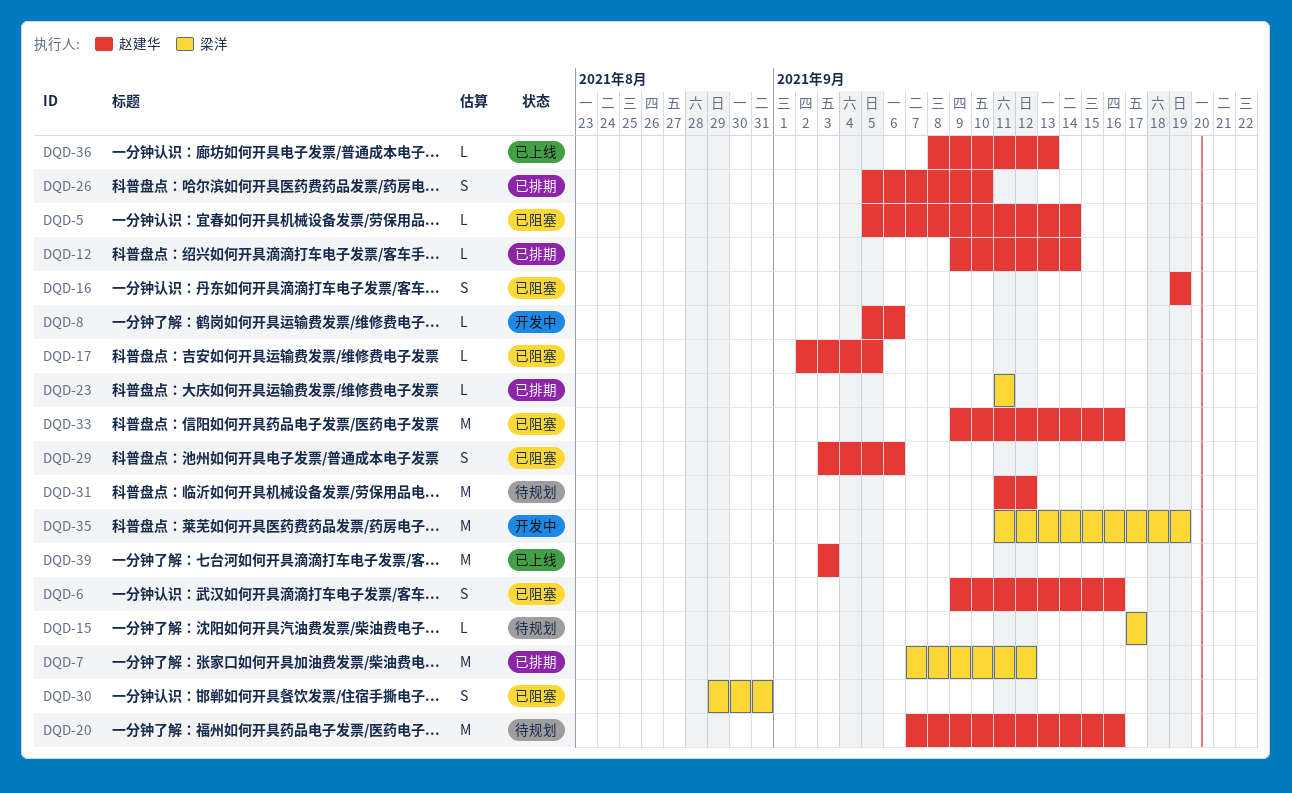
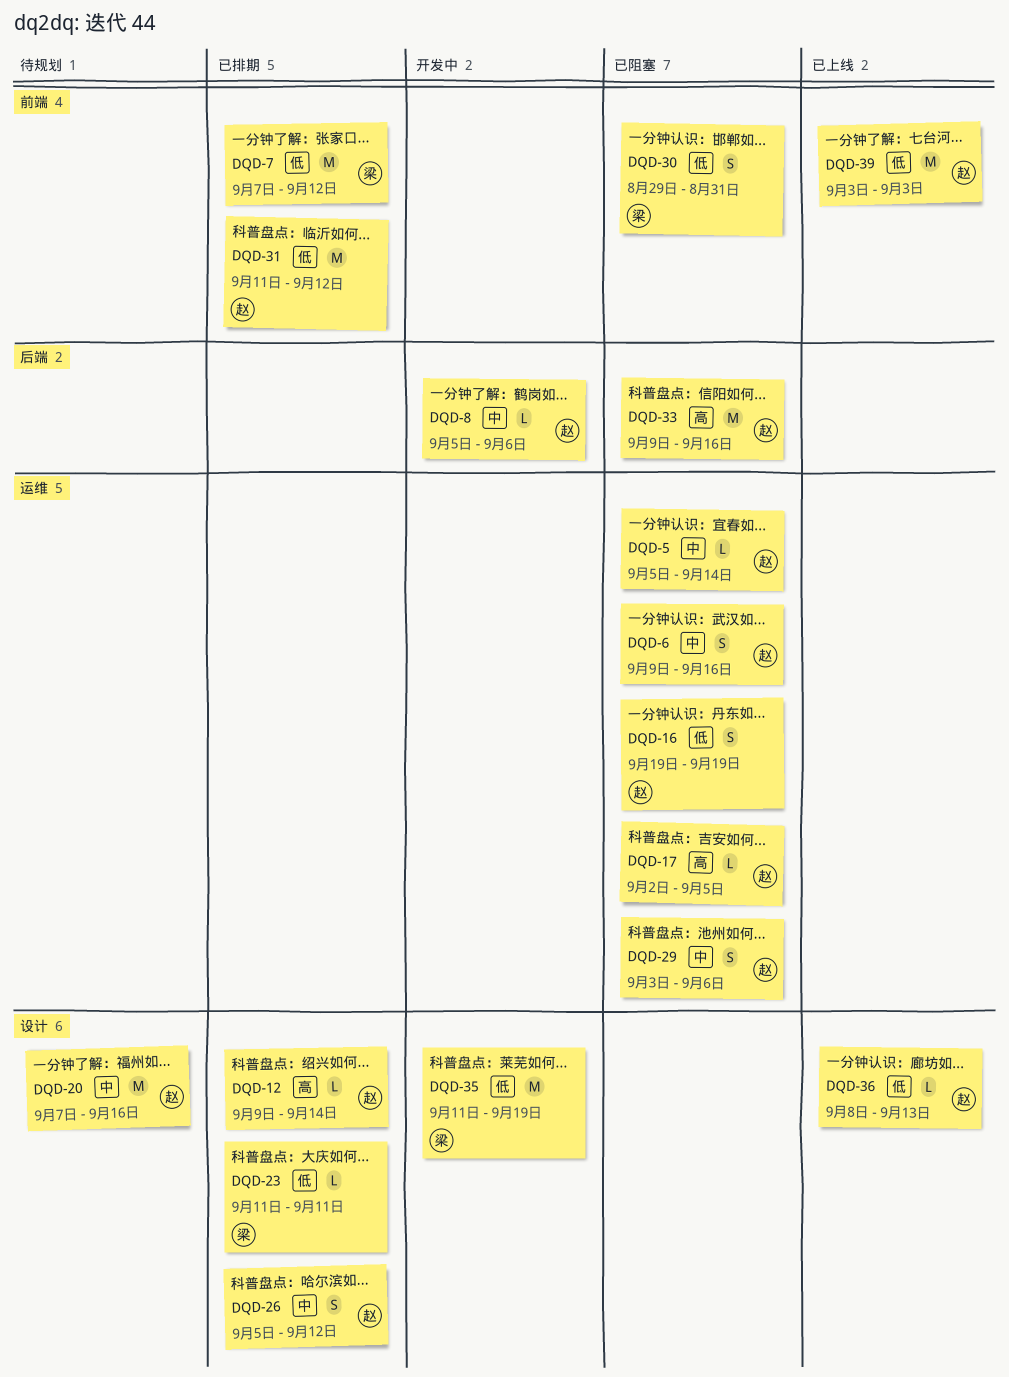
DQD-15: present -> none
DQD-26, due: Sep 10 -> Sep 12
DQD-31, status: 待规划 -> 已排期

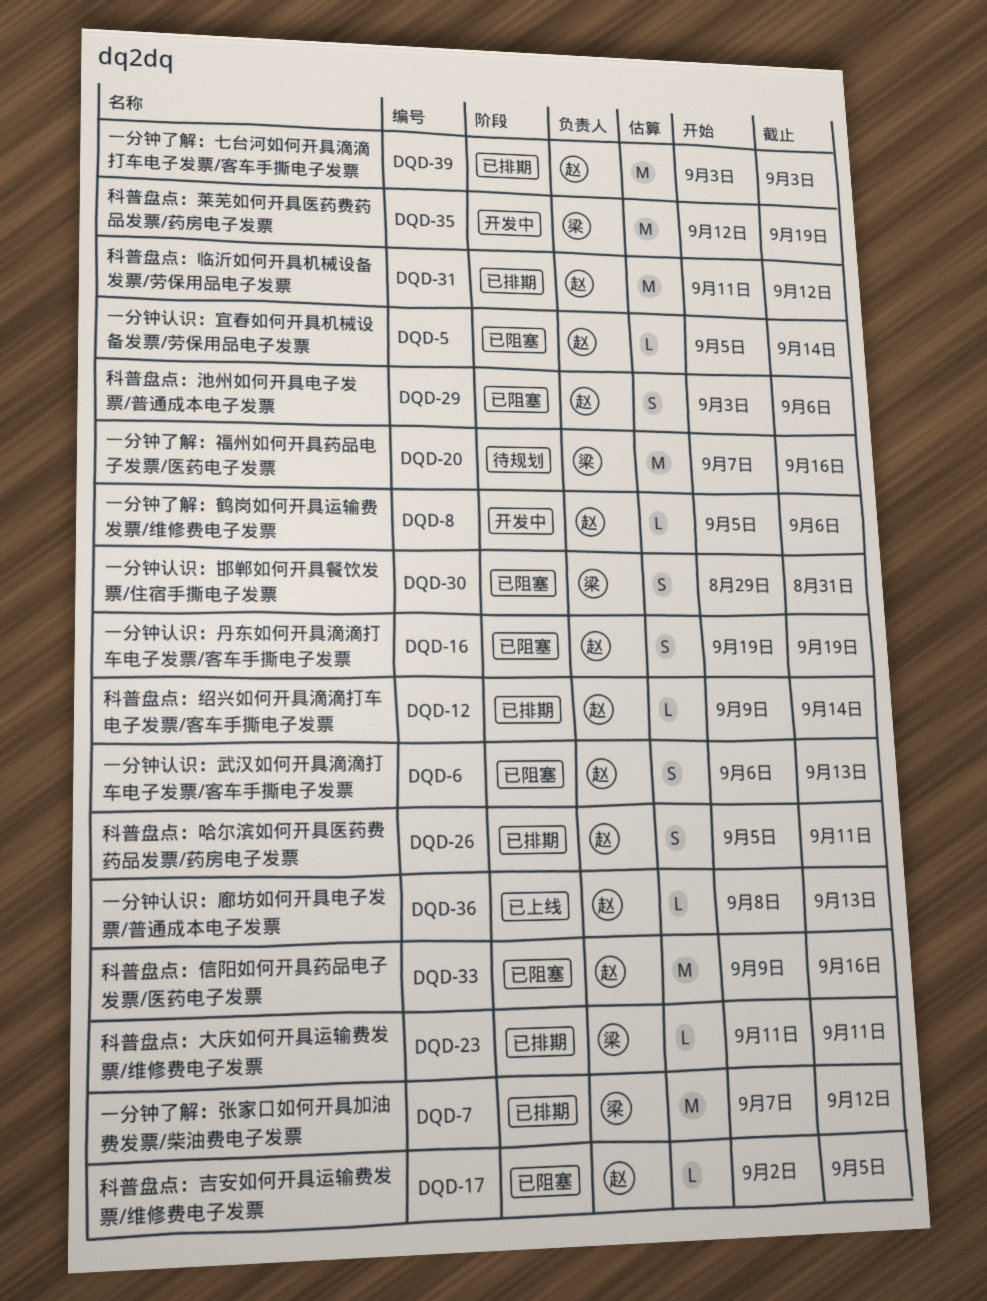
DQD-6, start: Sep 9 -> Sep 6
DQD-6, due: Sep 16 -> Sep 13
DQD-20, owner: 赵 -> 梁
DQD-26, due: Sep 12 -> Sep 11
DQD-35, start: Sep 11 -> Sep 12
DQD-39, status: 已上线 -> 已排期

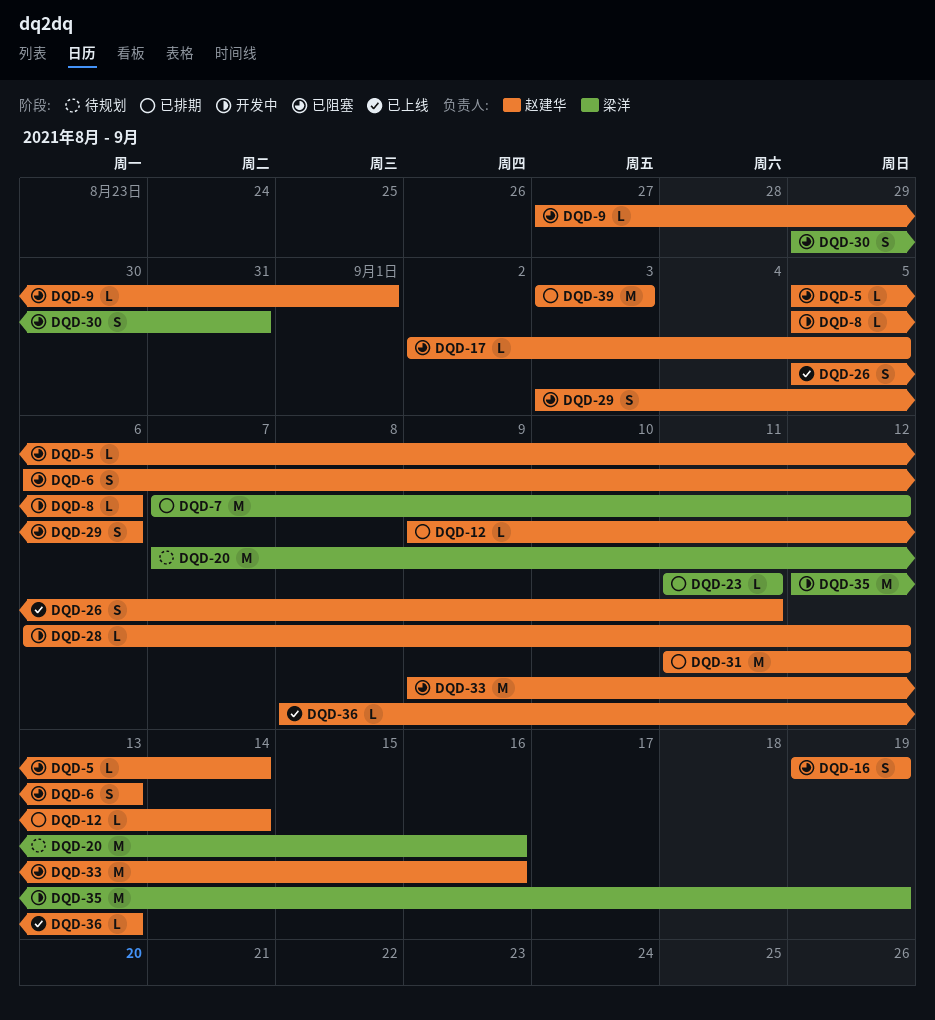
DQD-9: none -> present
DQD-26, status: 已排期 -> 已上线
DQD-28: none -> present

